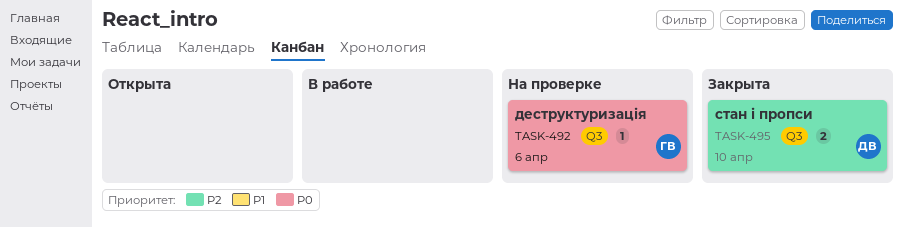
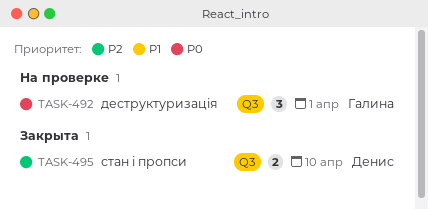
TASK-492, estimate: 1 -> 3
TASK-492, due: Apr 6 -> Apr 1

